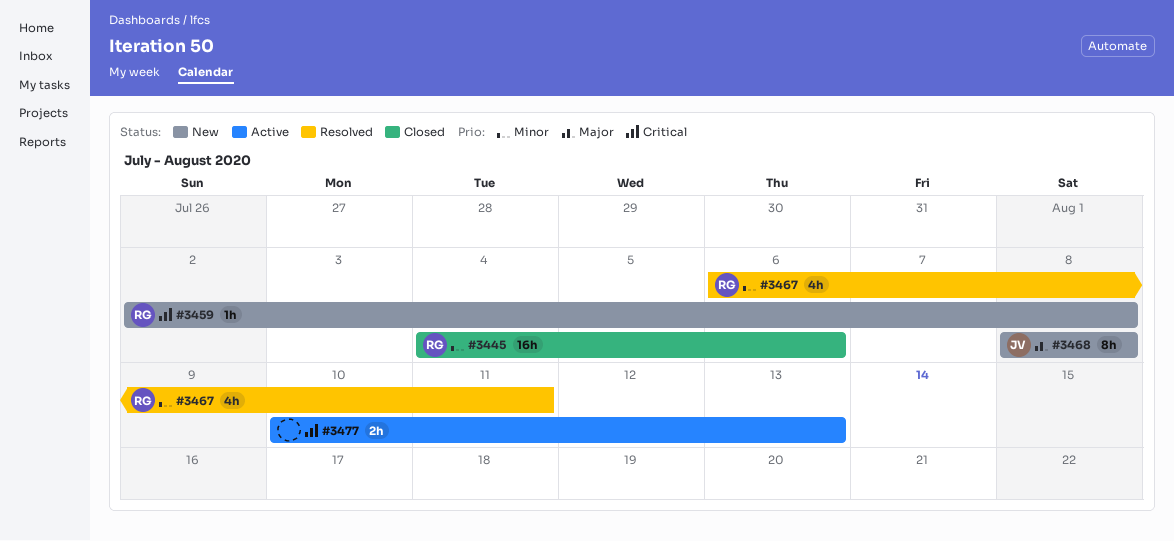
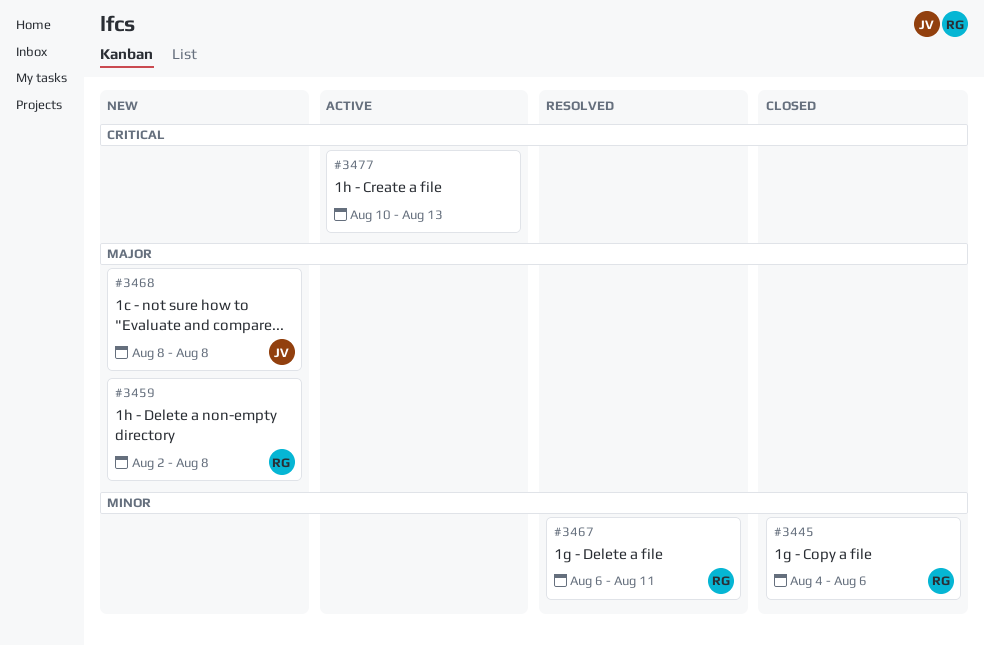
#3459, priority: Critical -> Major

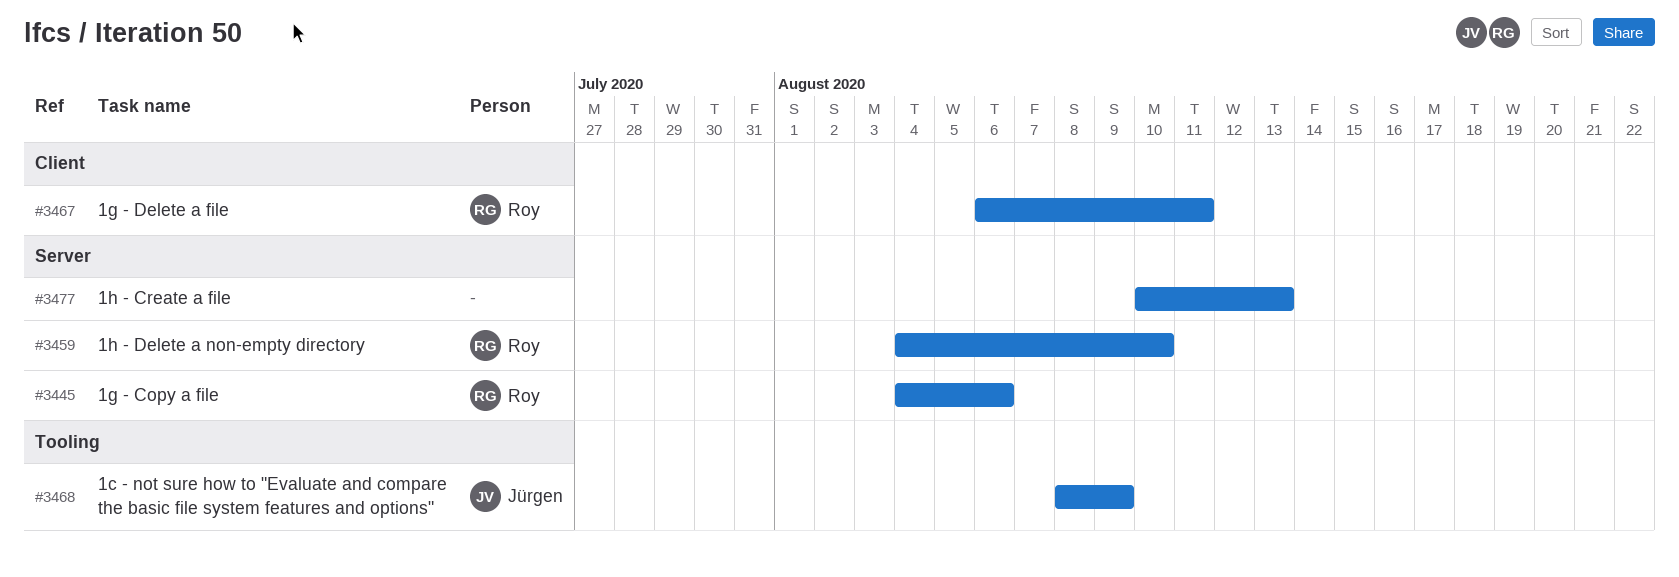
#3459, start: Aug 2 -> Aug 4
#3459, due: Aug 8 -> Aug 10
#3468, due: Aug 8 -> Aug 9

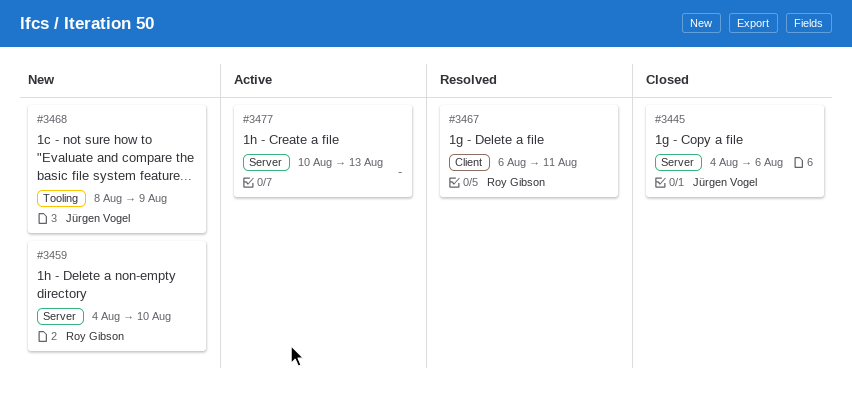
#3445, owner: Roy Gibson -> Jürgen Vogel

